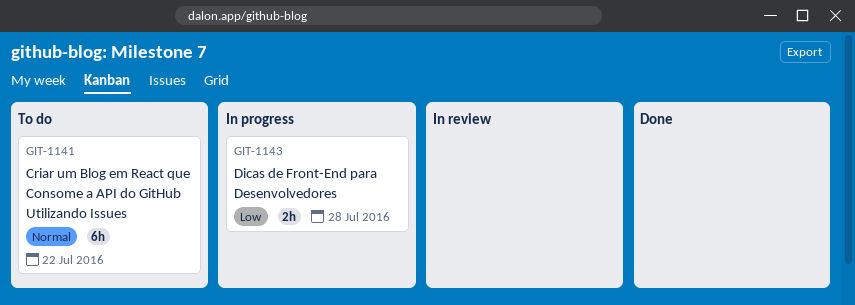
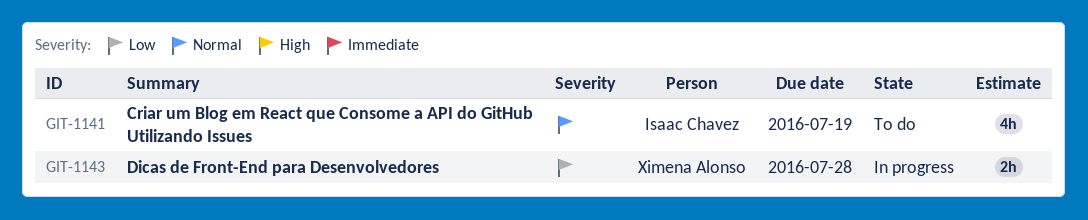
GIT-1141, estimate: 6h -> 4h
GIT-1141, due: Jul 22 -> Jul 19

